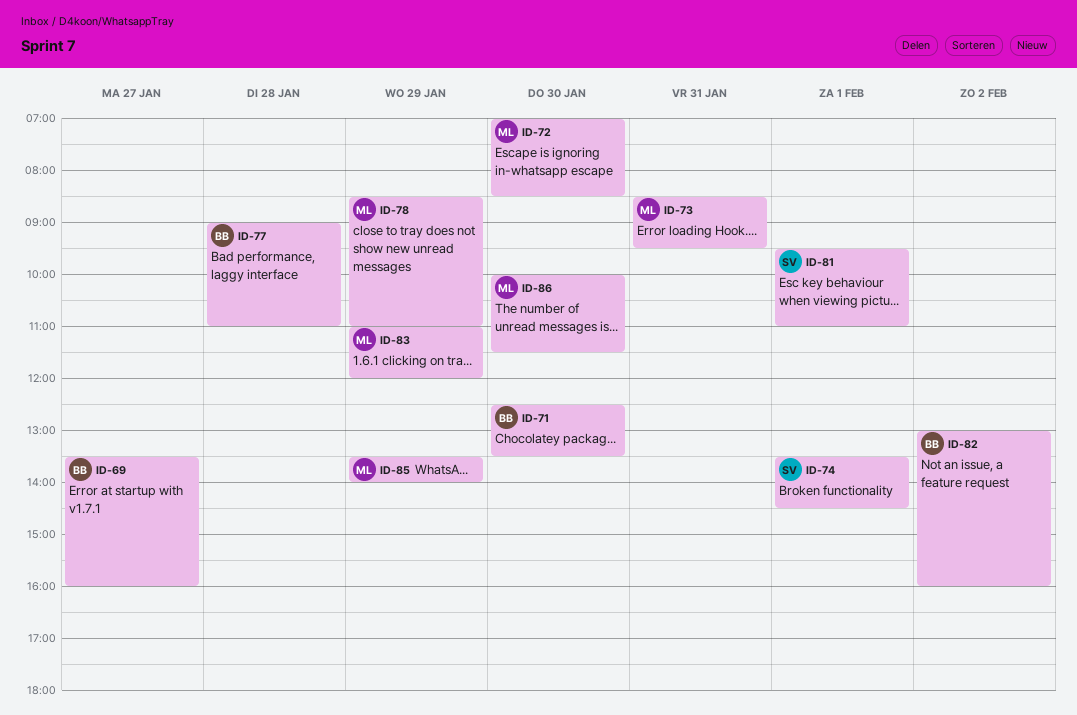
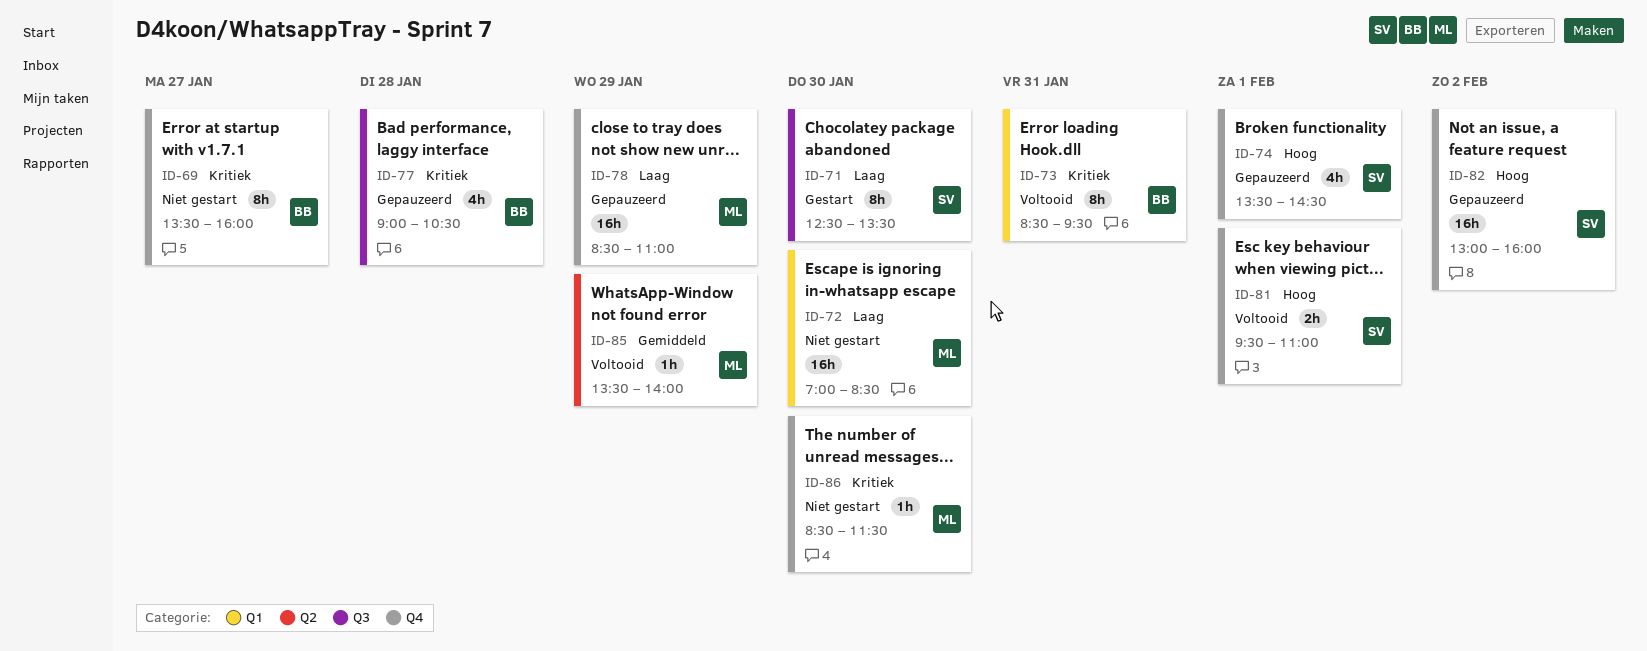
ID-71, owner: BB -> SV
ID-73, owner: ML -> BB
ID-77, ends: 11:00 -> 10:30
ID-82, owner: BB -> SV
ID-83: present -> none
ID-86, begins: 10:00 -> 08:30

